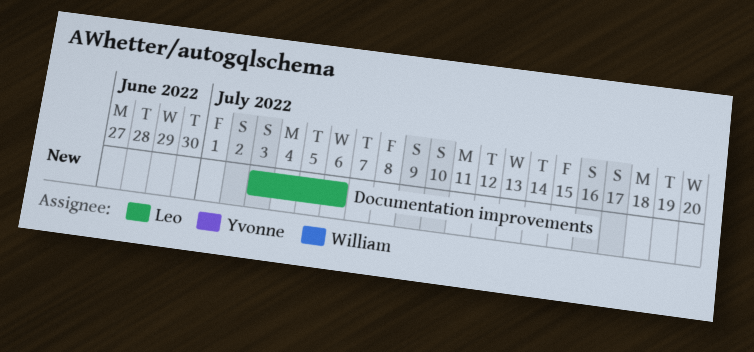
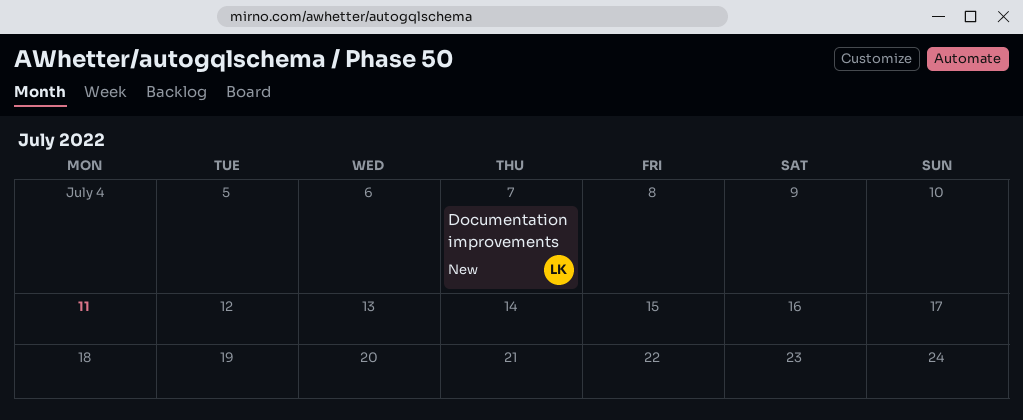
Documentation improvements, due: Jul 6 -> Jul 7

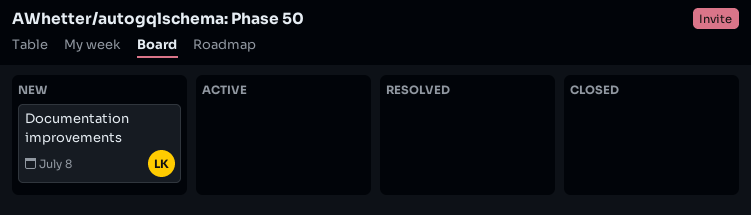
Documentation improvements, due: Jul 7 -> Jul 8

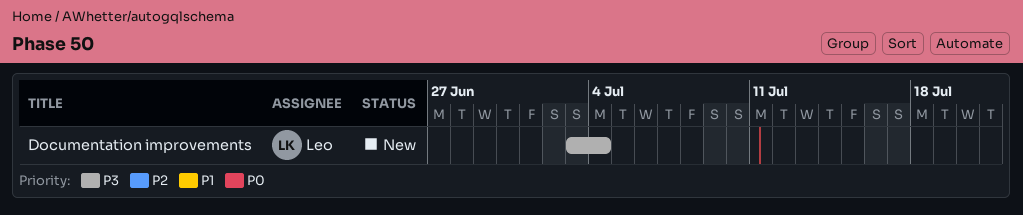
Documentation improvements, due: Jul 8 -> Jul 4

